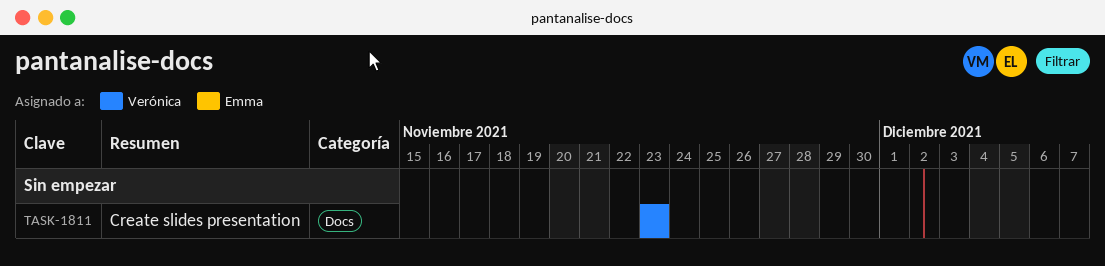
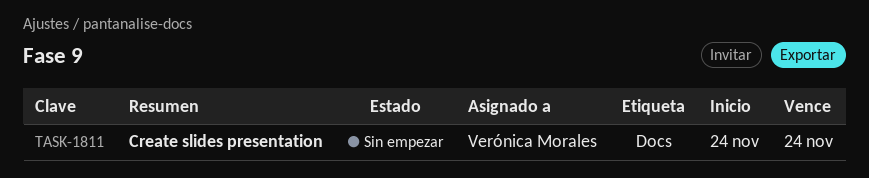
TASK-1811, start: Nov 23 -> Nov 24
TASK-1811, due: Nov 23 -> Nov 24

